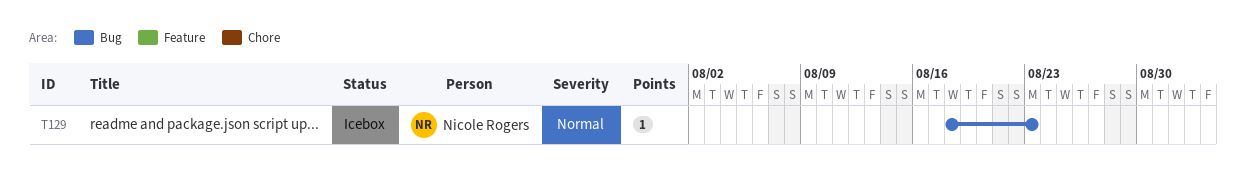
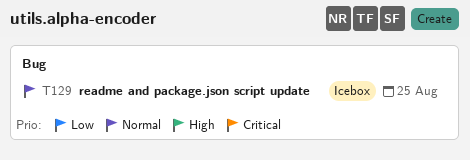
T129, due: Aug 23 -> Aug 25

